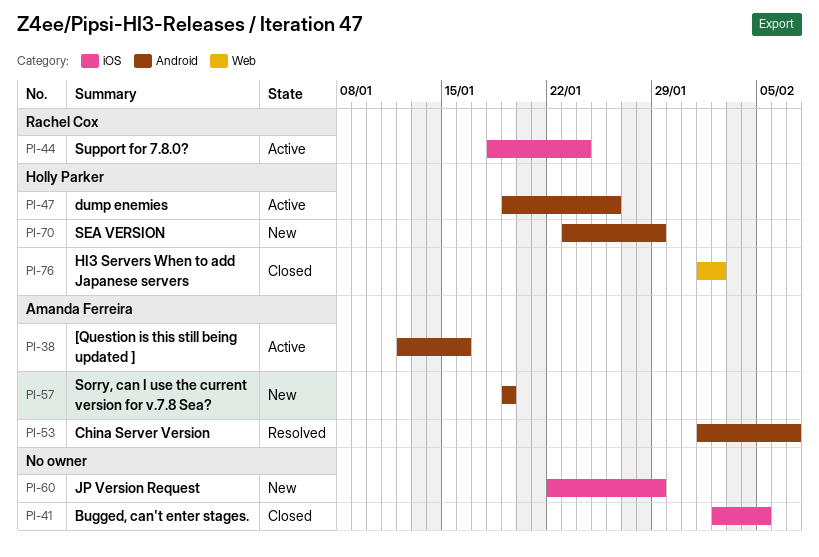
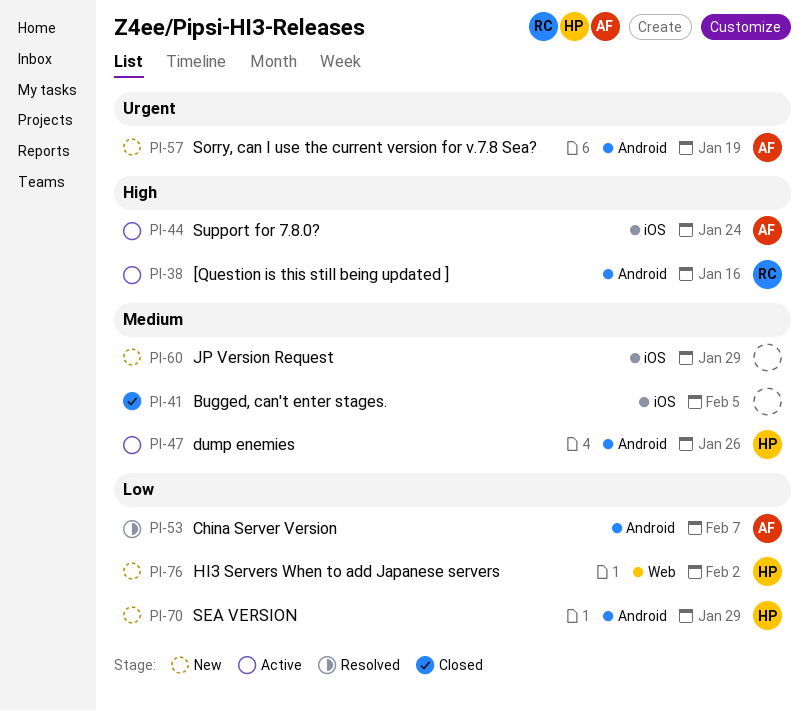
PI-38, owner: Amanda Ferreira -> Rachel Cox
PI-44, owner: Rachel Cox -> Amanda Ferreira
PI-76, status: Closed -> New

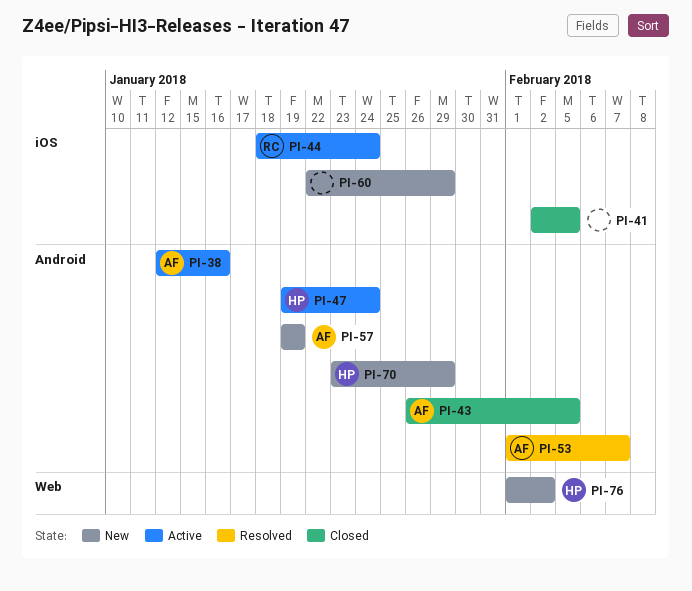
PI-38, owner: RC -> AF
PI-43: none -> present
PI-44, owner: AF -> RC
PI-47, due: Jan 26 -> Jan 24

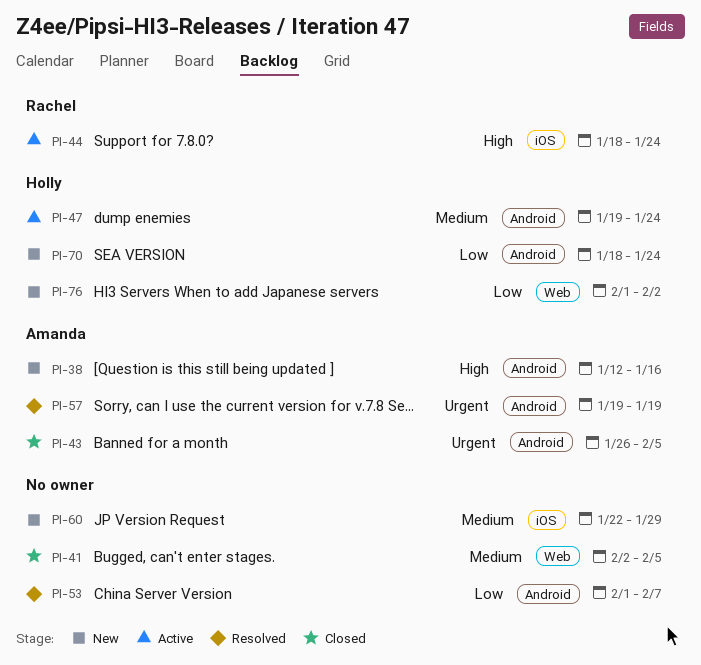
PI-38, status: Active -> New
PI-41, label: iOS -> Web
PI-53, owner: Amanda -> none
PI-57, status: New -> Resolved
PI-70, start: Jan 23 -> Jan 18
PI-70, due: Jan 29 -> Jan 24

